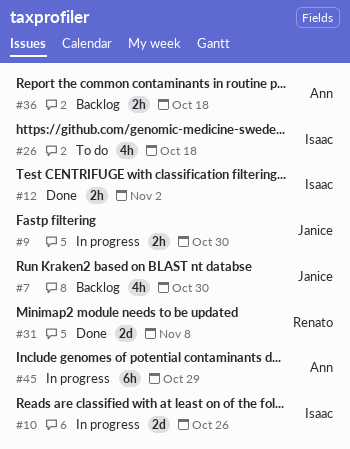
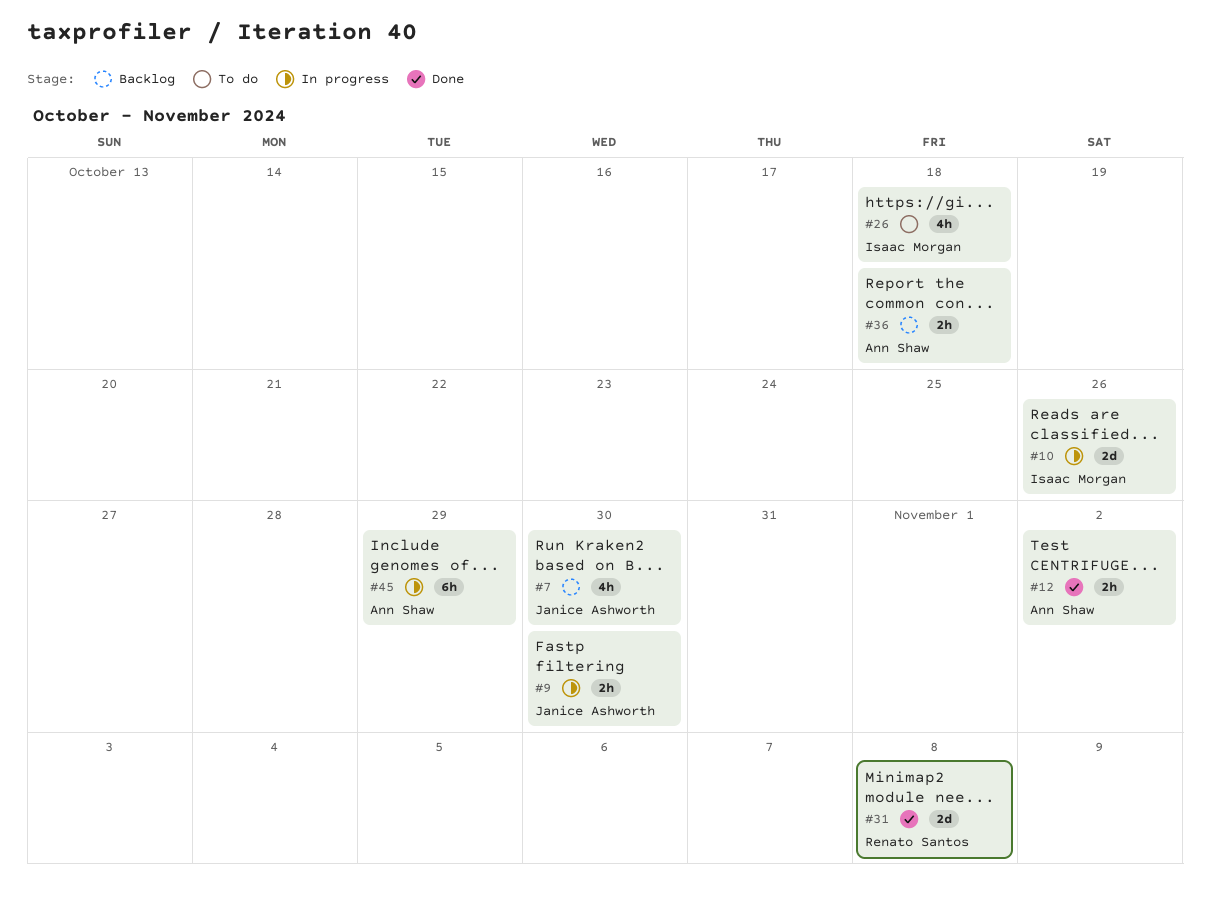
#12, owner: Isaac Morgan -> Ann Shaw

